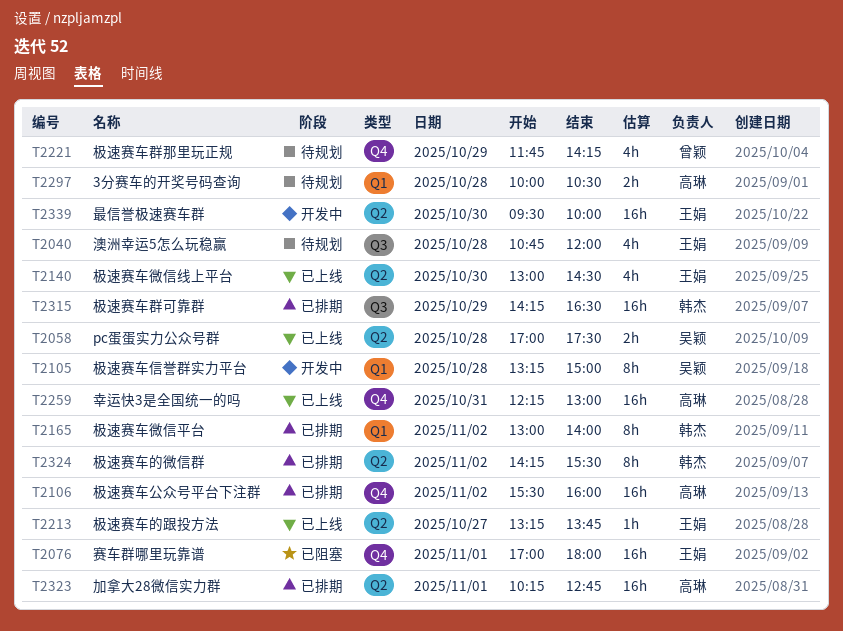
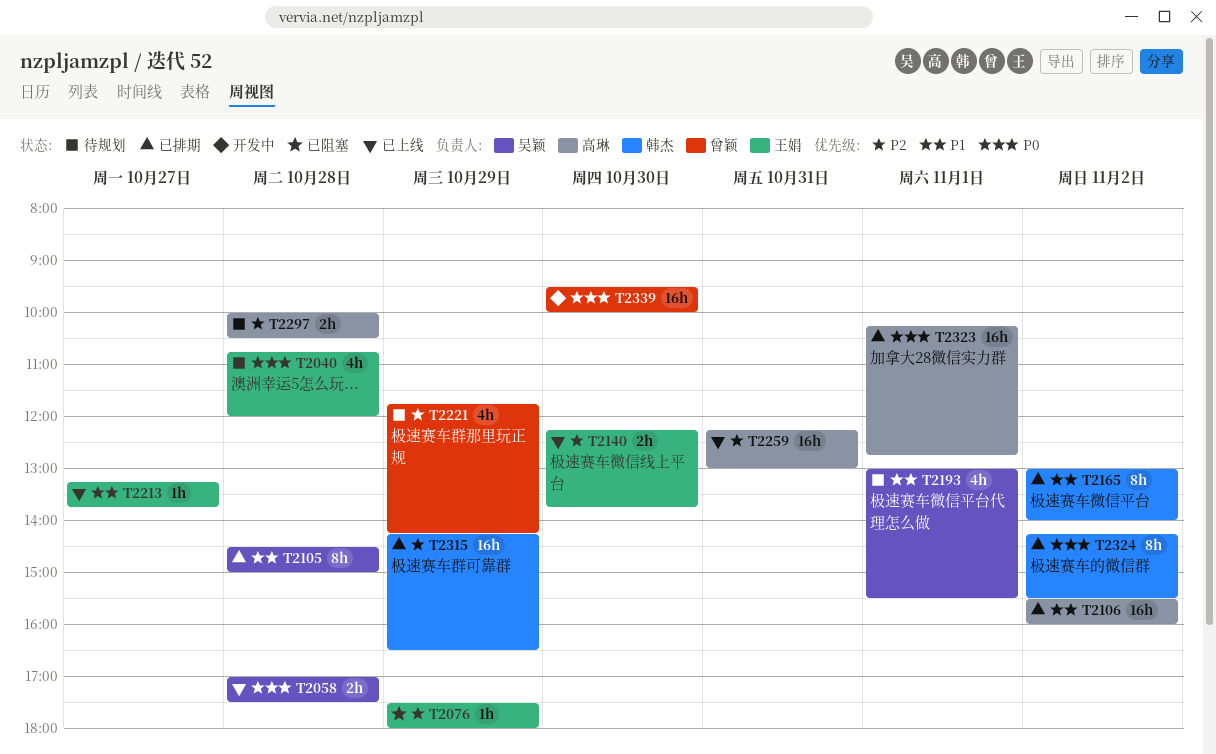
T2076, estimate: 16h -> 1h
T2076, day: Nov 1 -> Oct 29
T2076, begins: 17:00 -> 17:30
T2105, status: 开发中 -> 已排期
T2105, begins: 13:15 -> 14:30
T2140, estimate: 4h -> 2h
T2140, begins: 13:00 -> 12:15
T2140, ends: 14:30 -> 13:45
T2193: none -> present
T2339, owner: 王娟 -> 曾颖

